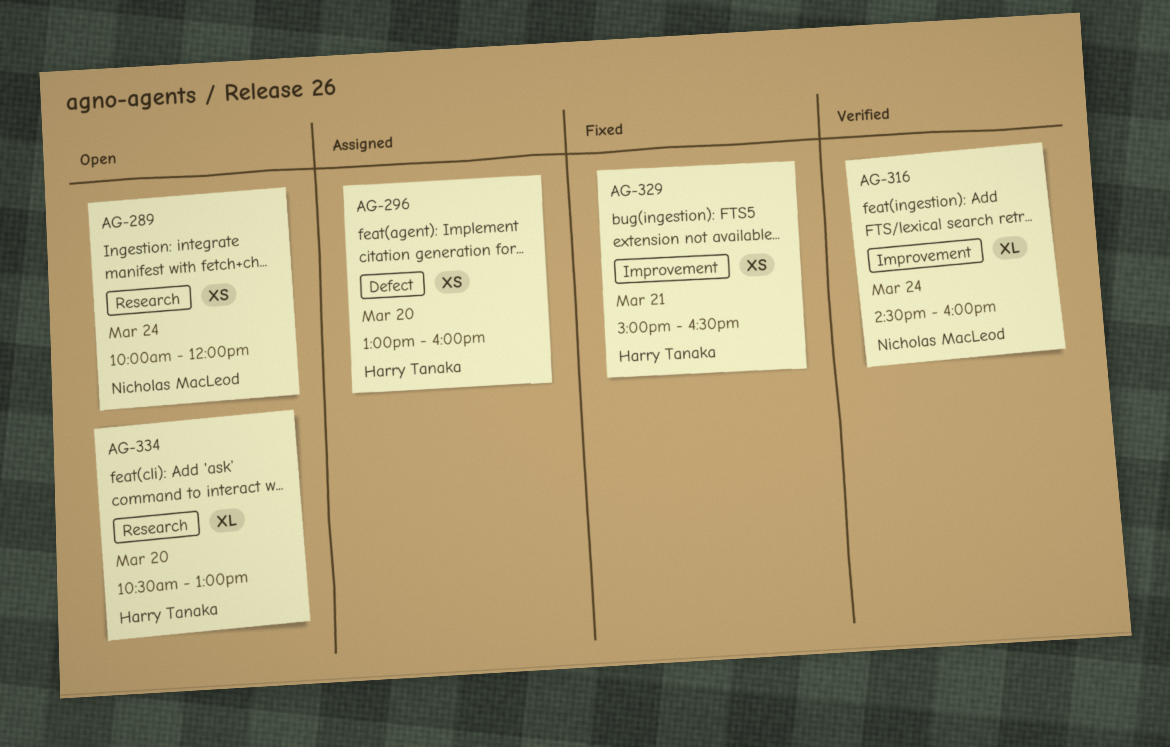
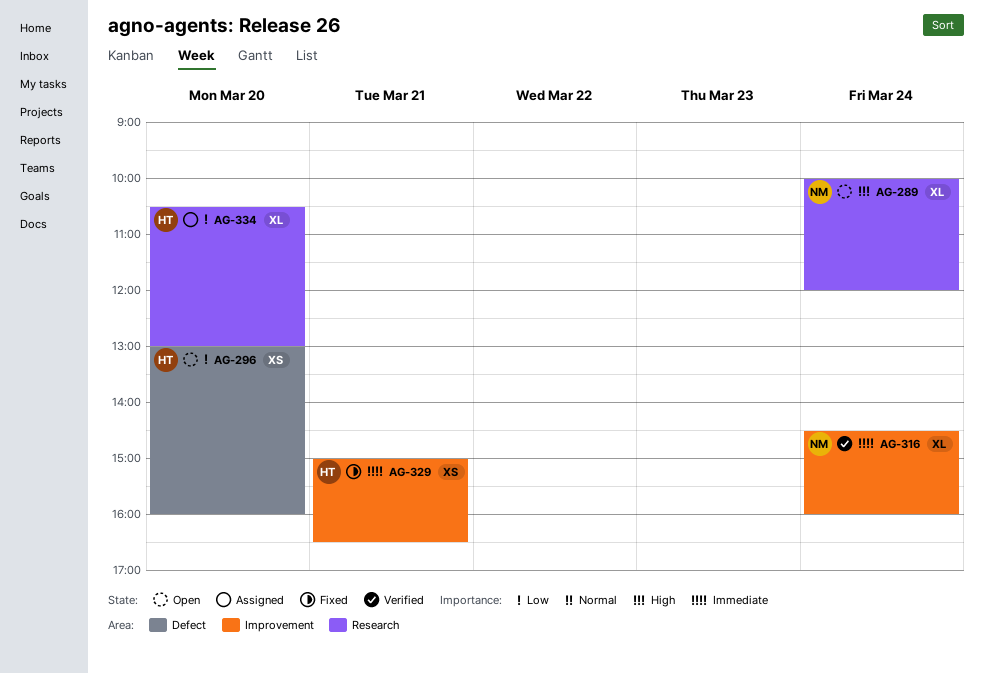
AG-289, estimate: XS -> XL
AG-296, status: Assigned -> Open
AG-334, status: Open -> Assigned

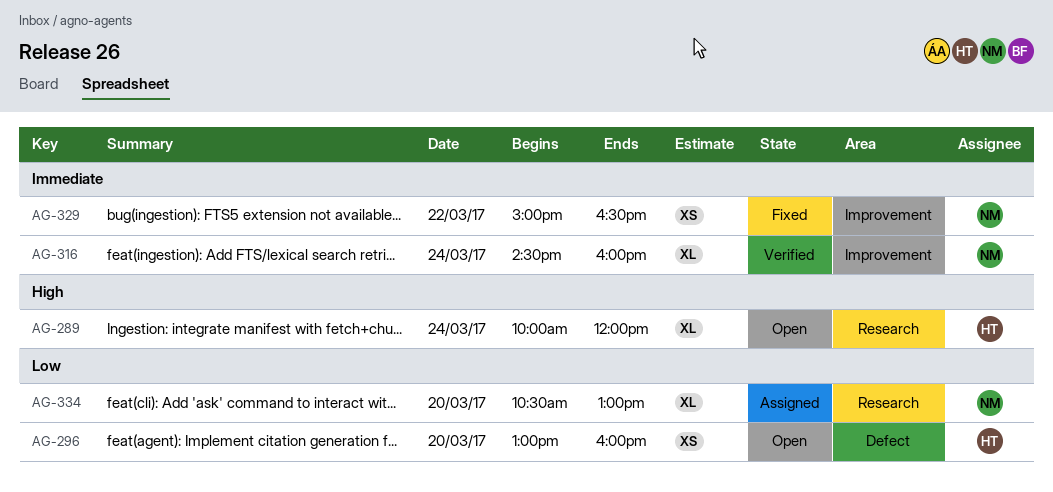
AG-289, owner: NM -> HT
AG-329, owner: HT -> NM
AG-329, day: Mar 21 -> Mar 22
AG-334, owner: HT -> NM

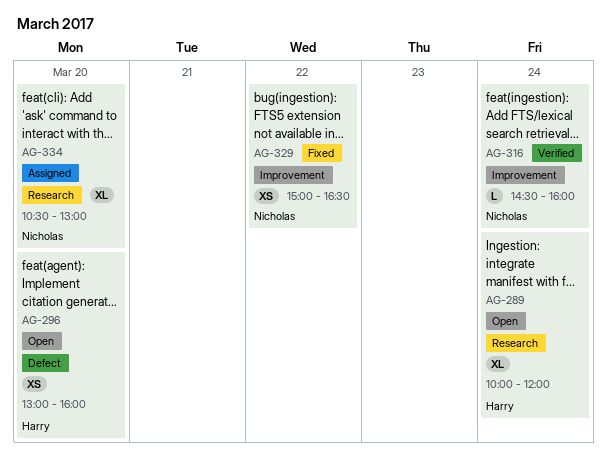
AG-316, estimate: XL -> L

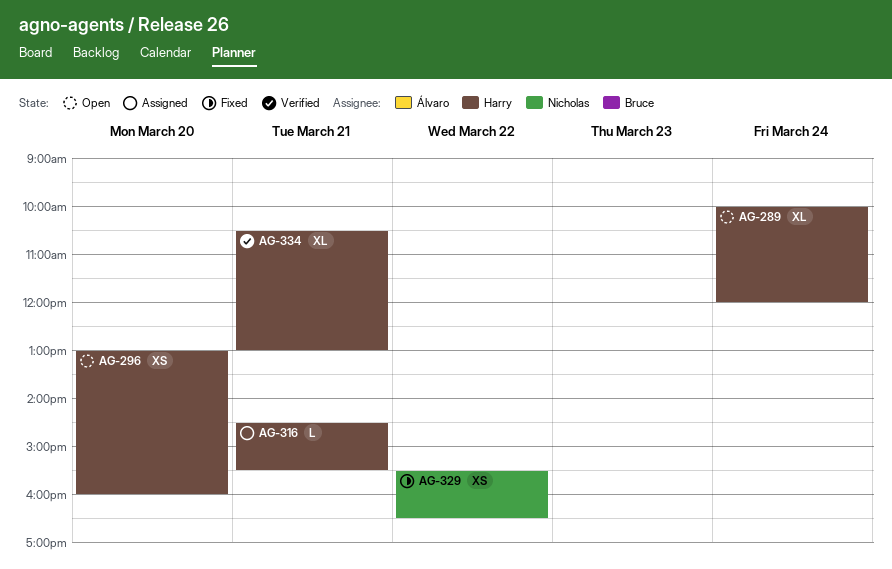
AG-316, status: Verified -> Assigned
AG-316, owner: Nicholas -> Harry
AG-316, day: Mar 24 -> Mar 21
AG-316, ends: 16:00 -> 15:30
AG-329, begins: 15:00 -> 15:30
AG-334, status: Assigned -> Verified
AG-334, owner: Nicholas -> Harry
AG-334, day: Mar 20 -> Mar 21

